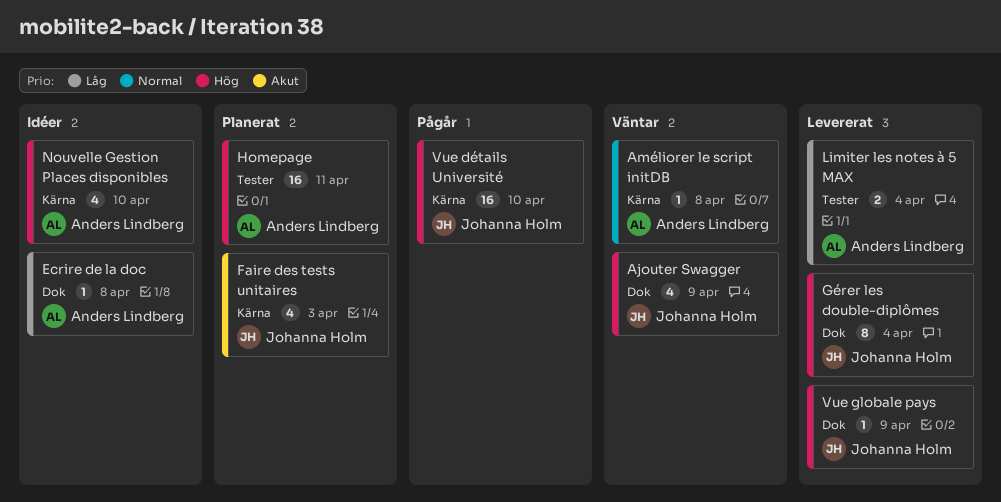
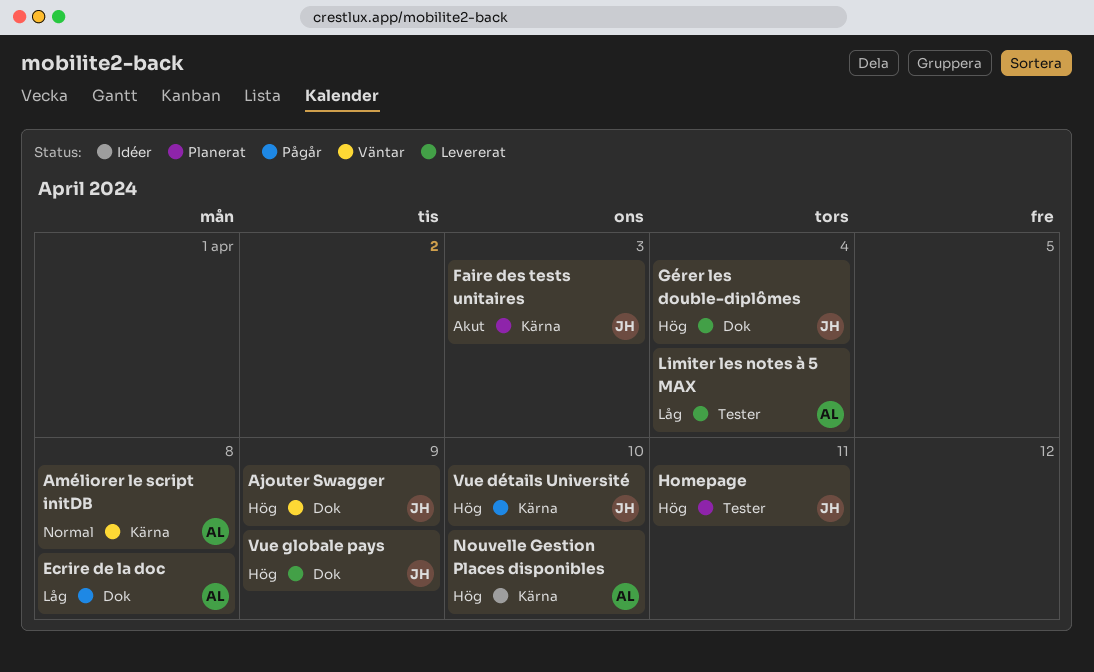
Ecrire de la doc, status: Idéer -> Pågår
Homepage, owner: Anders Lindberg -> Johanna Holm

